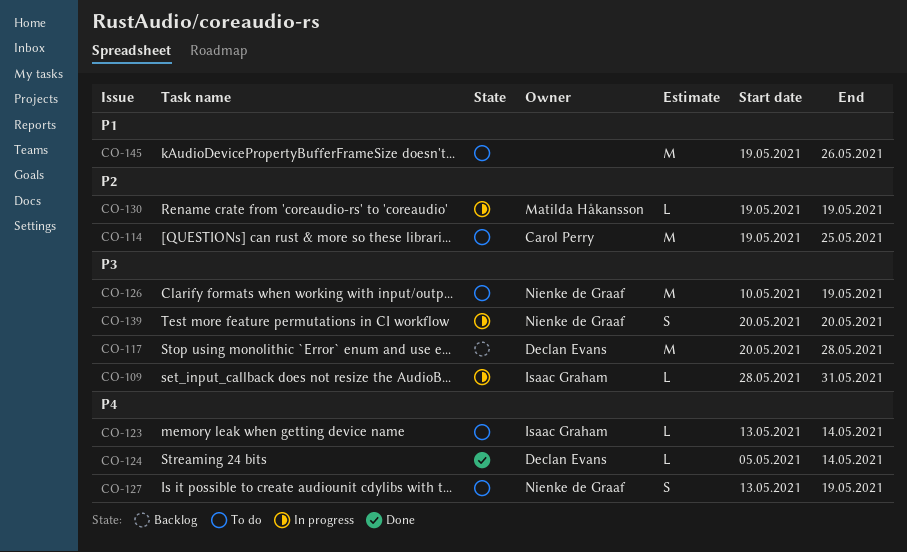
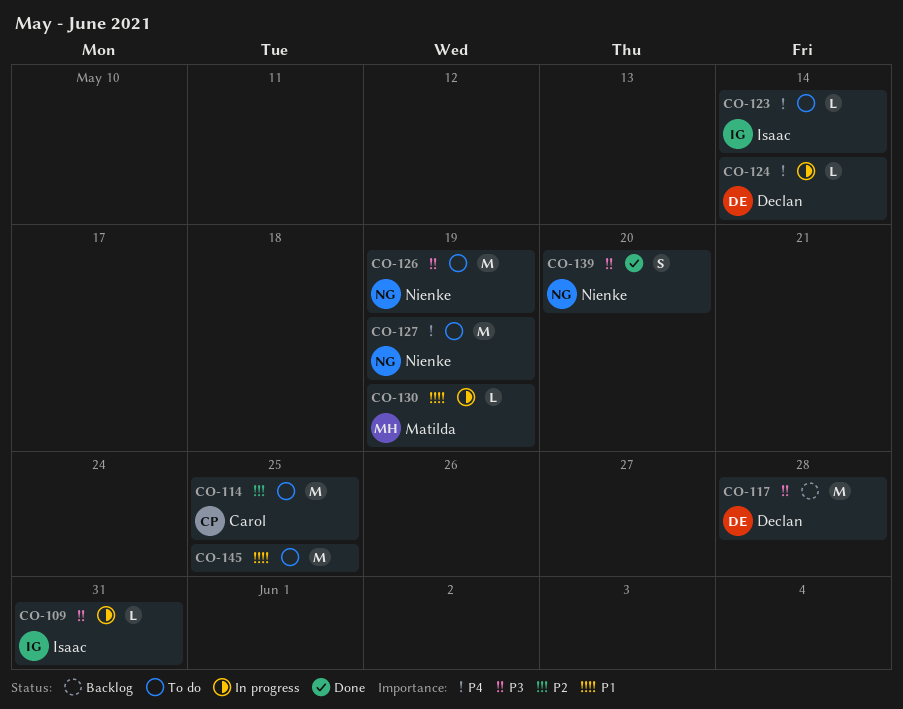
CO-124, status: Done -> In progress
CO-127, estimate: S -> M
CO-130, priority: P2 -> P1
CO-139, status: In progress -> Done
CO-145, due: May 26 -> May 25

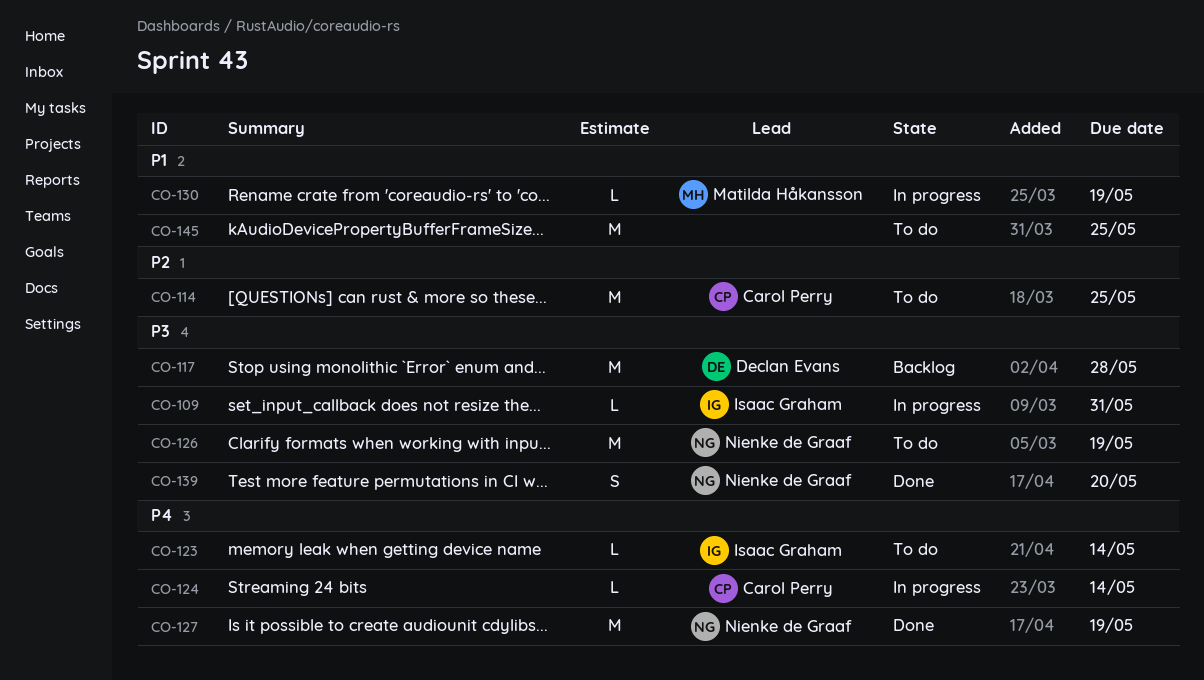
CO-124, owner: Declan Evans -> Carol Perry
CO-127, status: To do -> Done

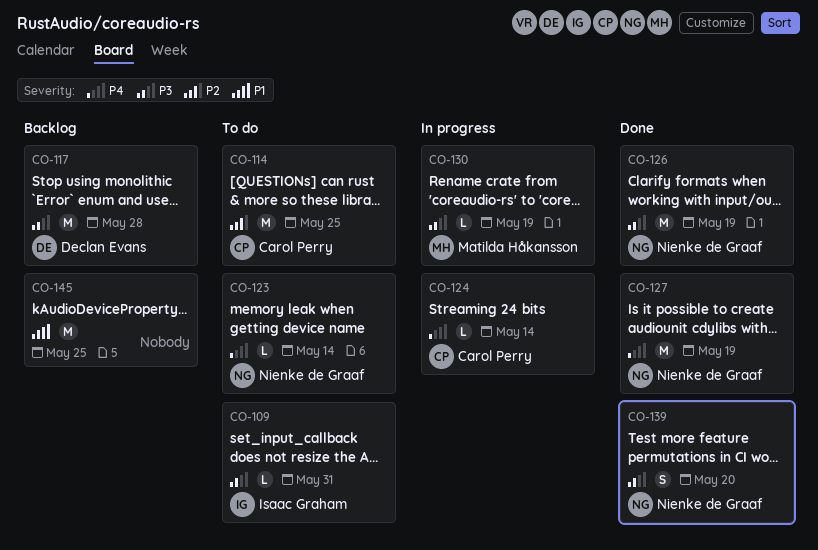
CO-109, status: In progress -> To do
CO-123, owner: Isaac Graham -> Nienke de Graaf
CO-126, status: To do -> Done
CO-130, priority: P1 -> P3
CO-145, status: To do -> Backlog

